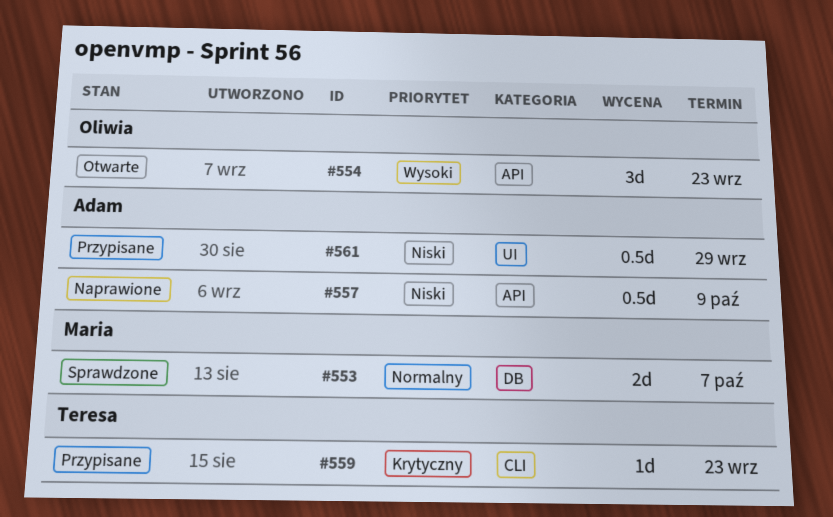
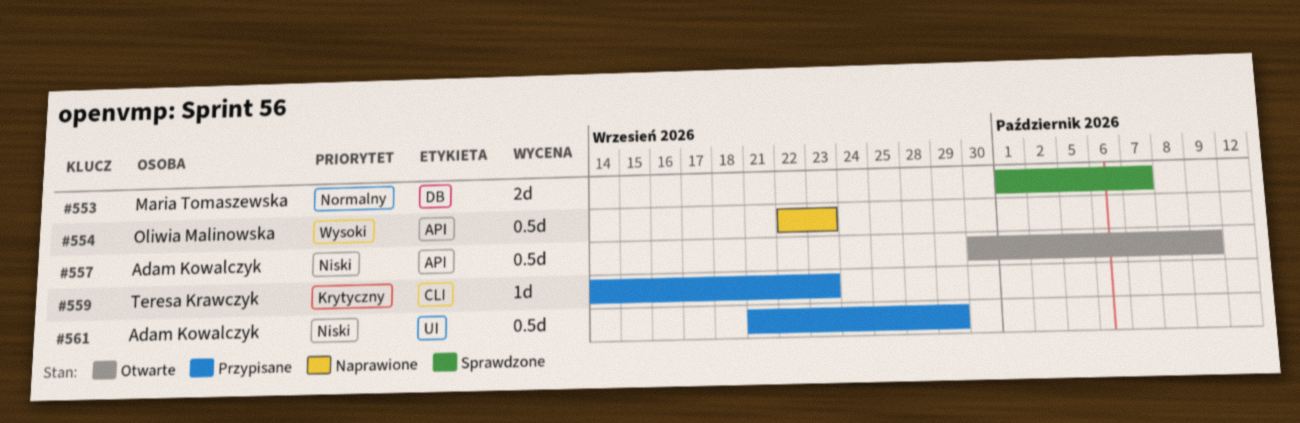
#554, status: Otwarte -> Naprawione
#554, estimate: 3d -> 0.5d
#557, status: Naprawione -> Otwarte

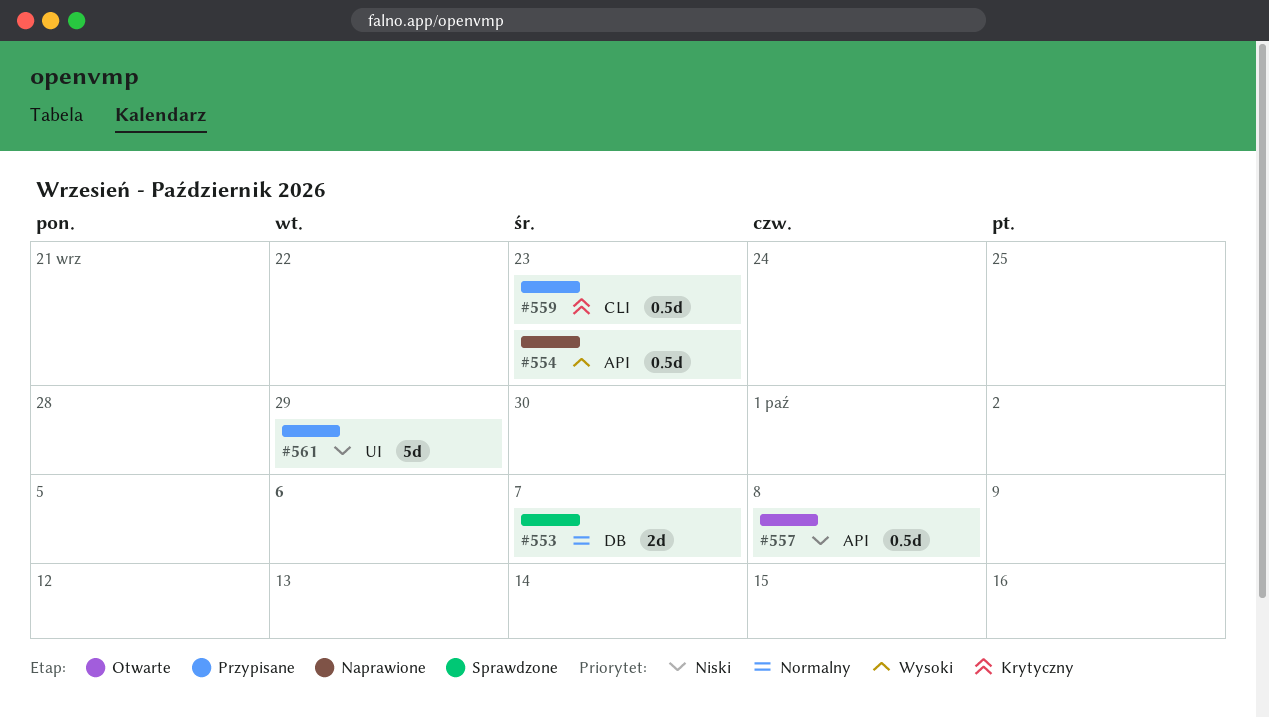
#557, due: Oct 9 -> Oct 8
#559, estimate: 1d -> 0.5d
#561, estimate: 0.5d -> 5d

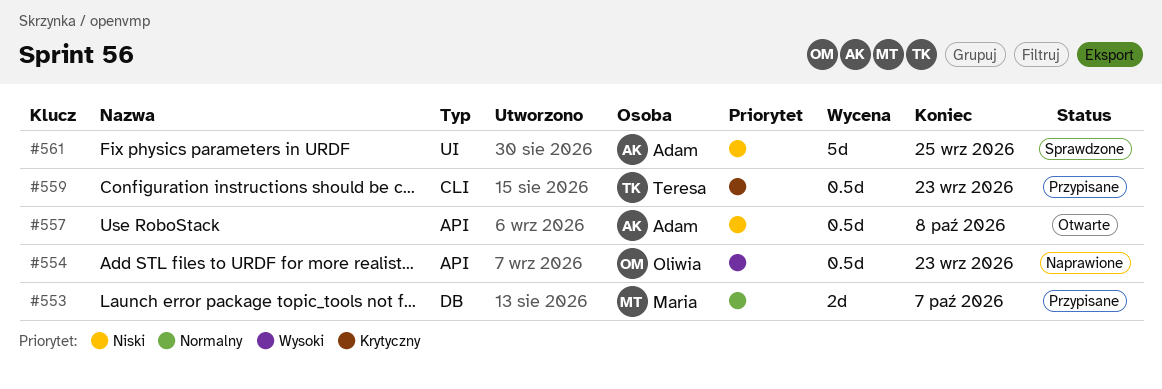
#553, status: Sprawdzone -> Przypisane
#561, status: Przypisane -> Sprawdzone
#561, due: Sep 29 -> Sep 25

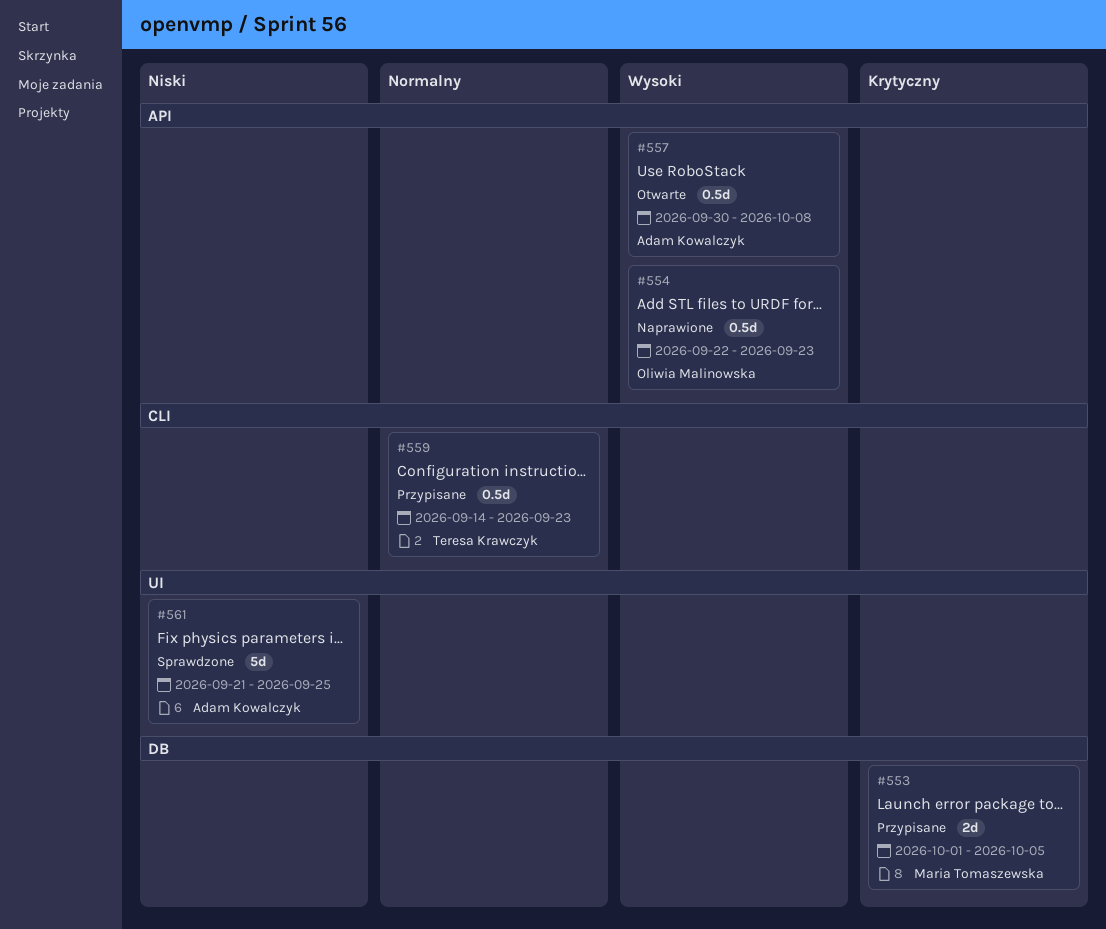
#553, priority: Normalny -> Krytyczny
#553, due: Oct 7 -> Oct 5
#557, priority: Niski -> Wysoki
#559, priority: Krytyczny -> Normalny

